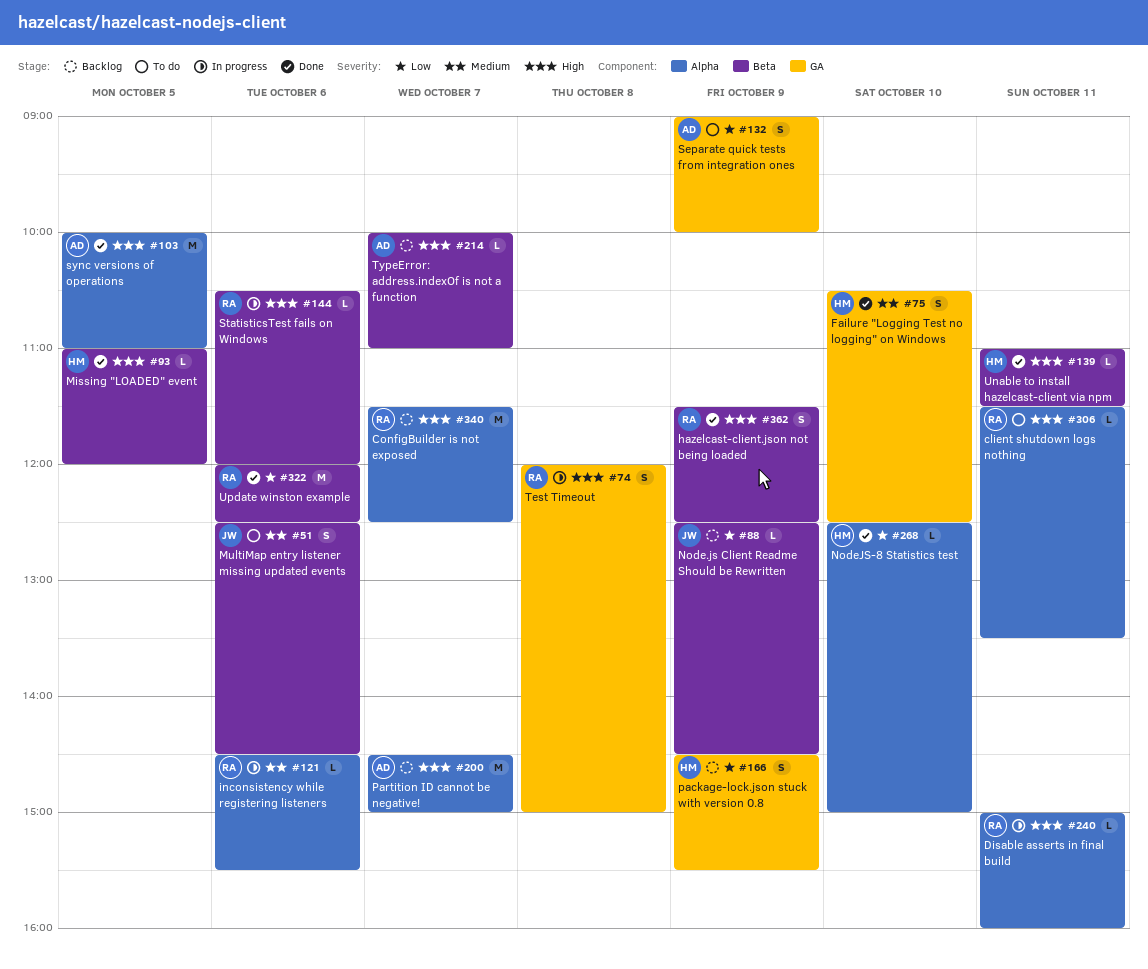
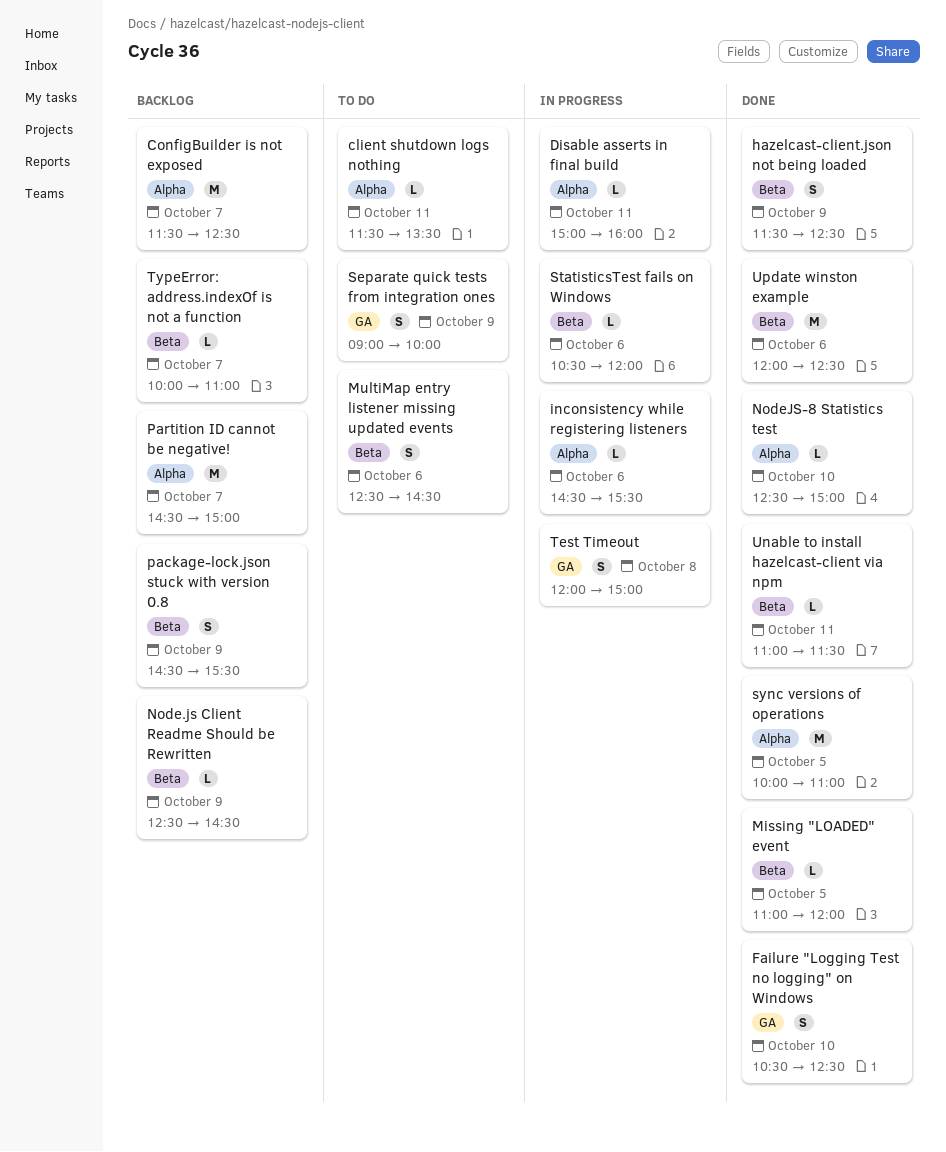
package-lock.json stuck with version 0.8, label: GA -> Beta

